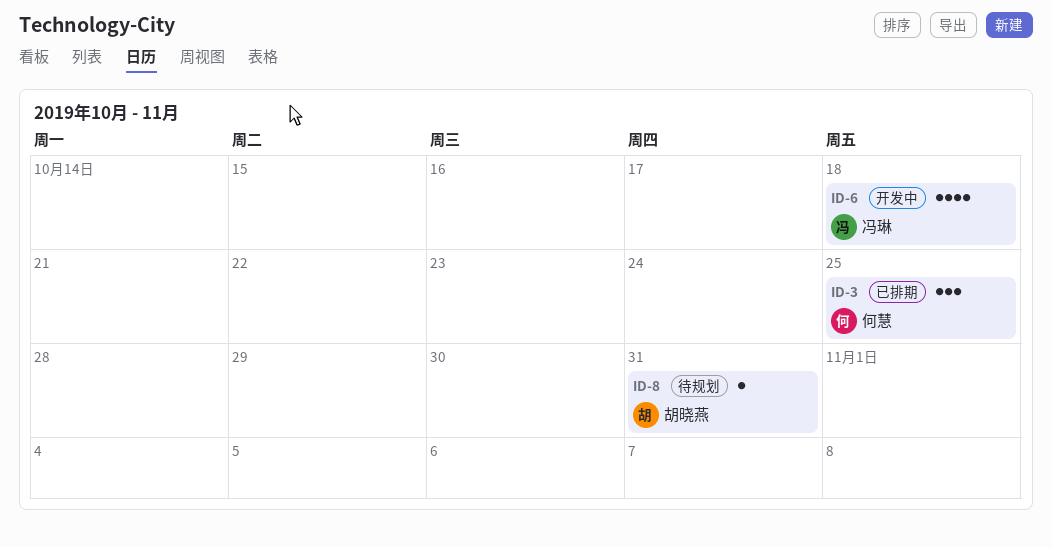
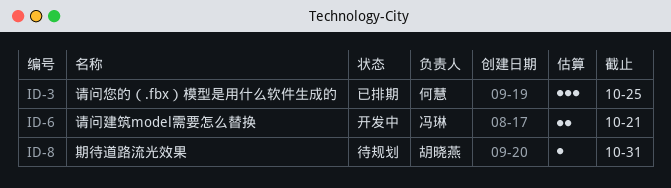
ID-6, estimate: 4 -> 2
ID-6, due: Oct 18 -> Oct 21

